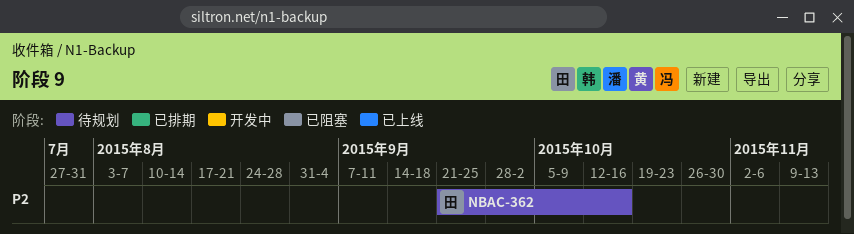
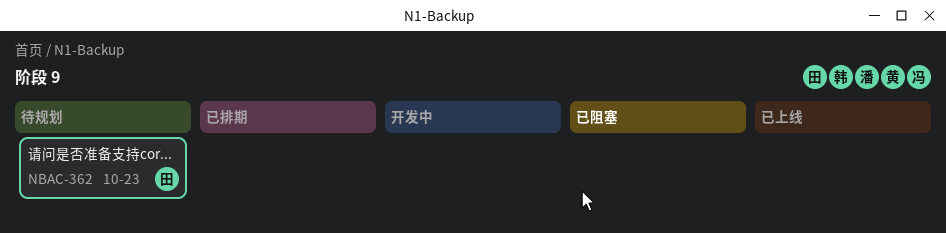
NBAC-362, due: Oct 16 -> Oct 23

